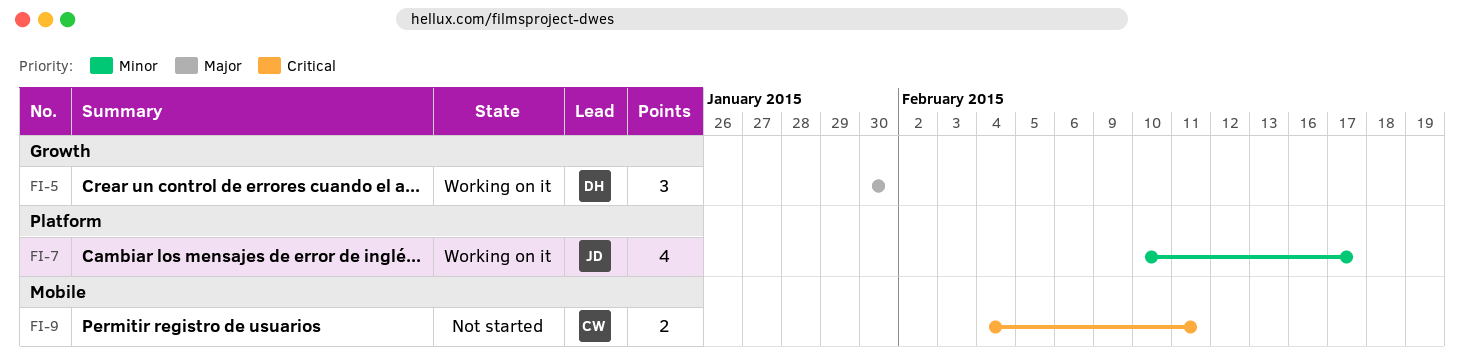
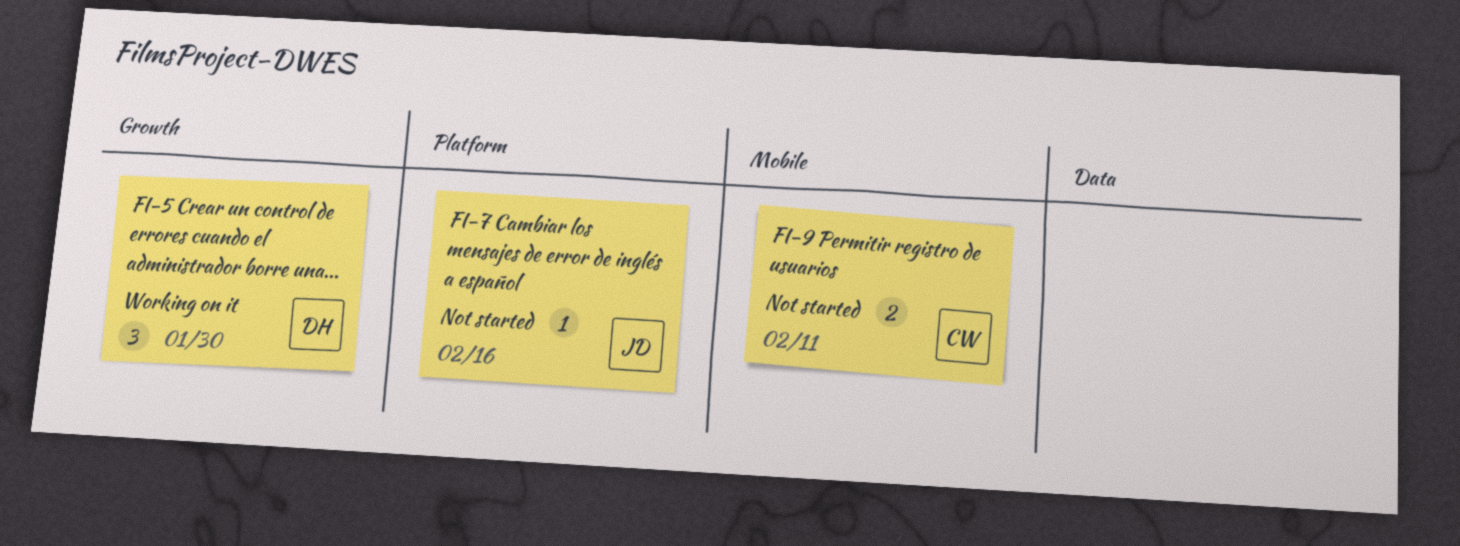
FI-7, status: Working on it -> Not started
FI-7, estimate: 4 -> 1
FI-7, due: Feb 17 -> Feb 16

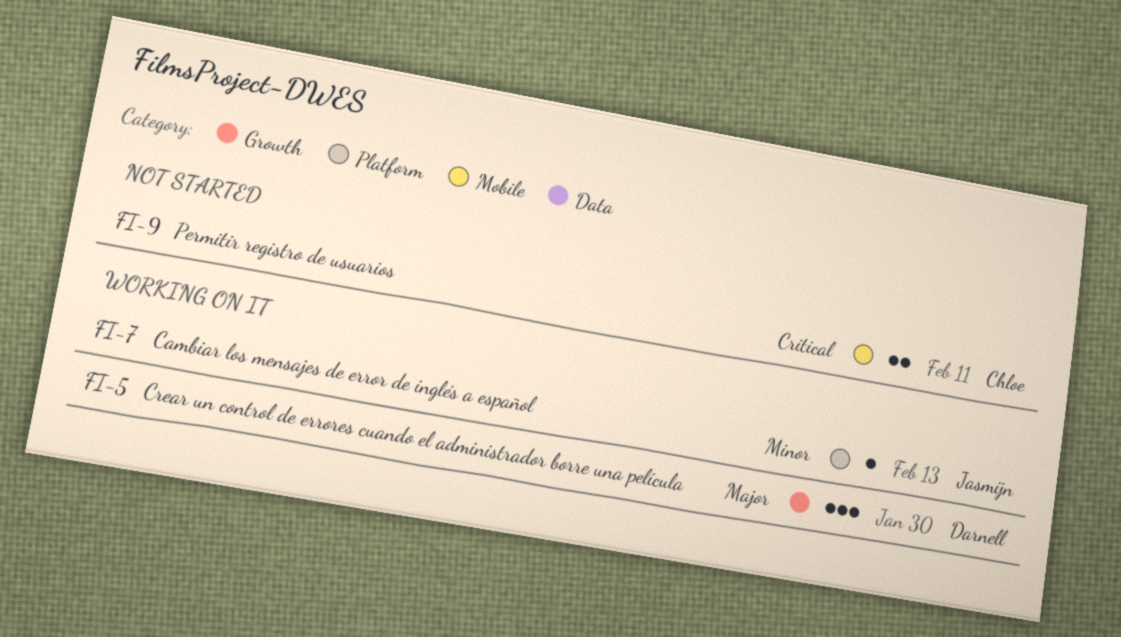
FI-7, status: Not started -> Working on it
FI-7, due: Feb 16 -> Feb 13

